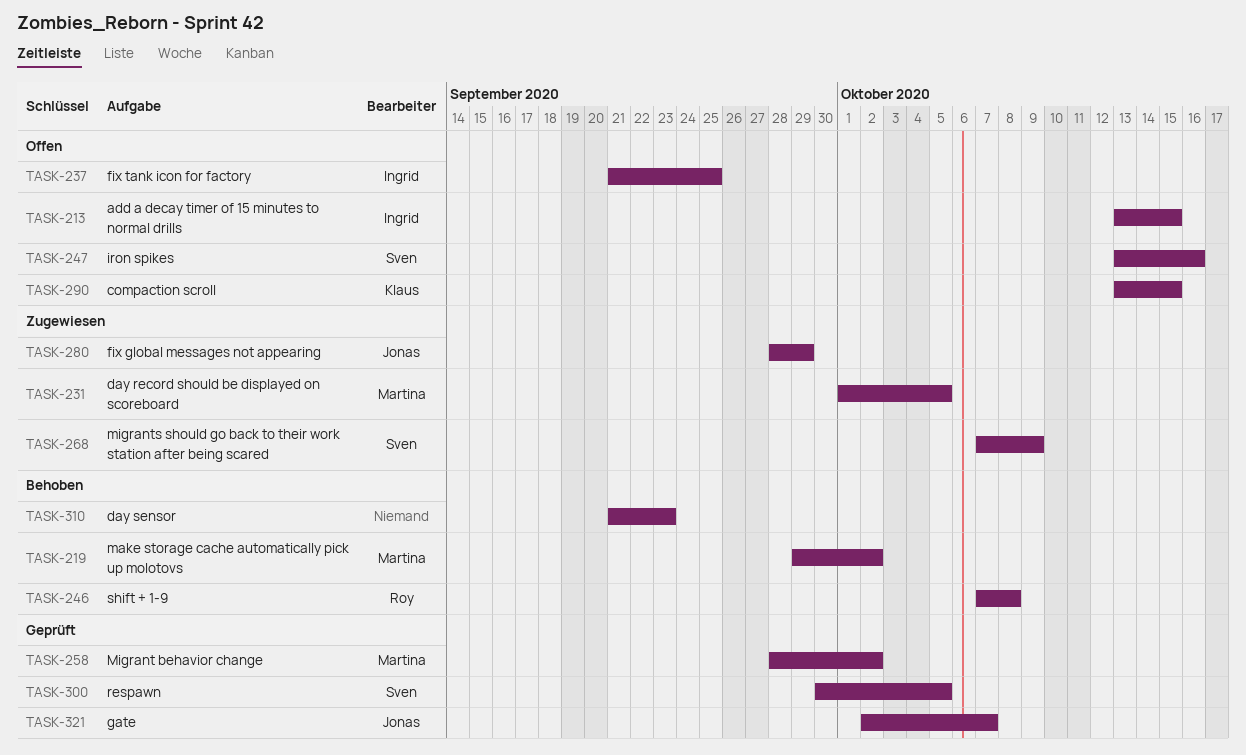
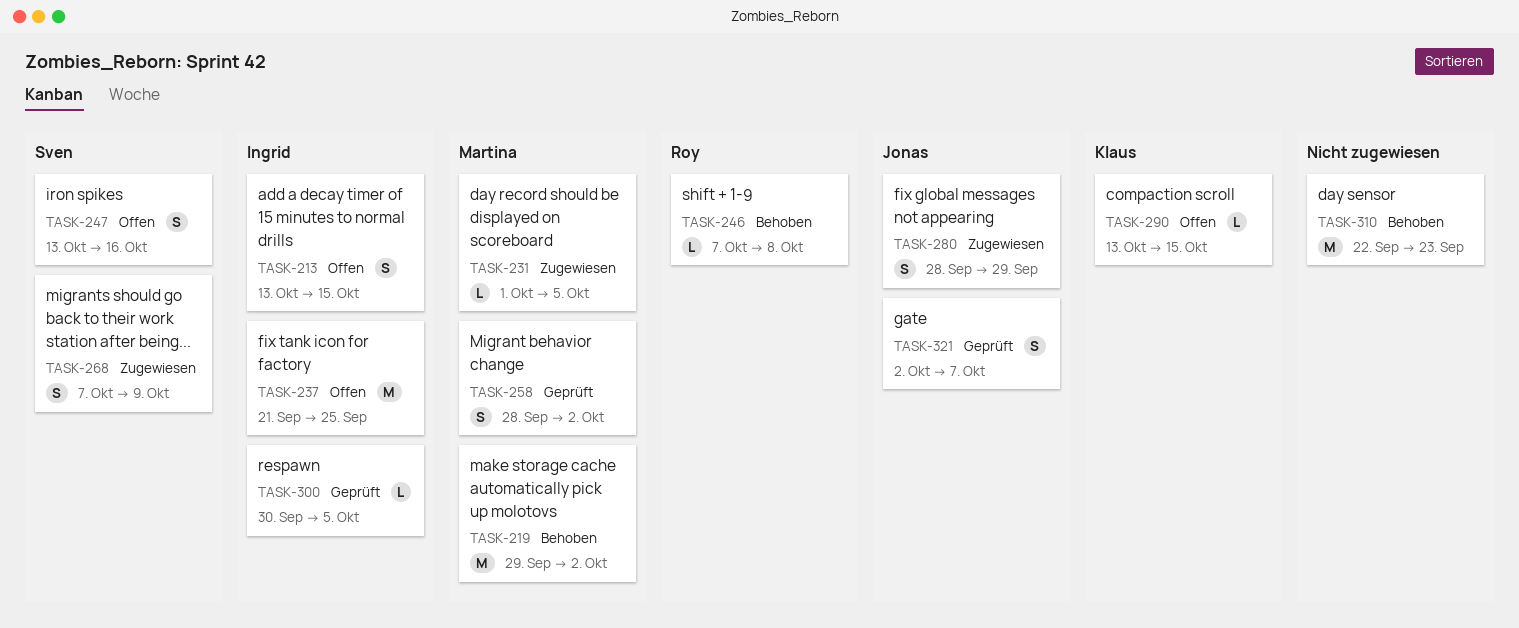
TASK-300, owner: Sven -> Ingrid
TASK-310, start: Sep 21 -> Sep 22

